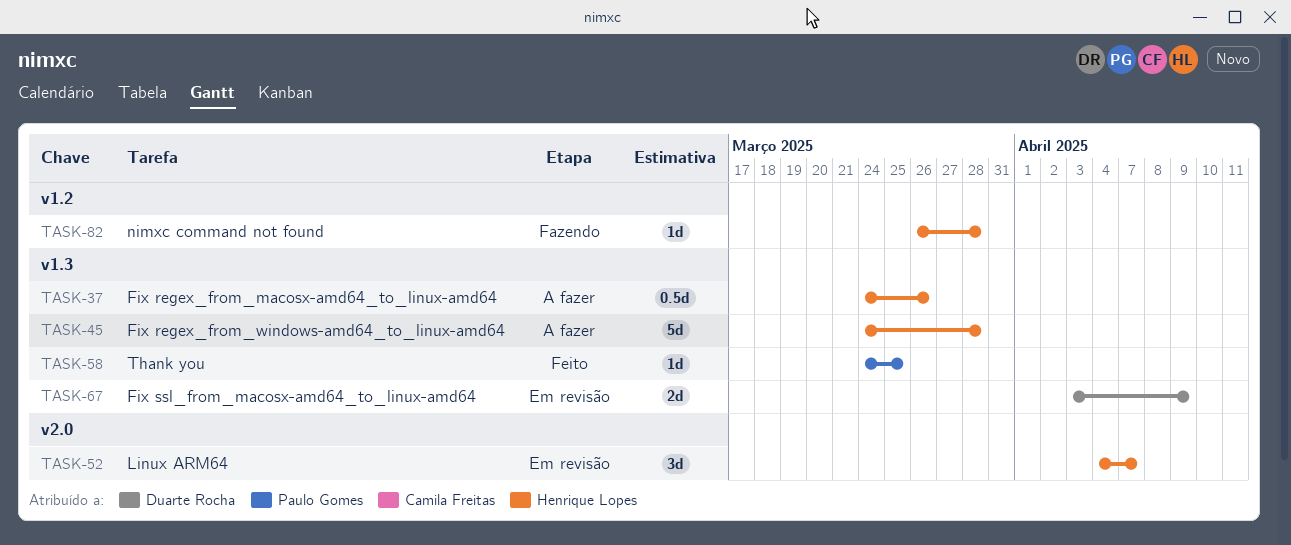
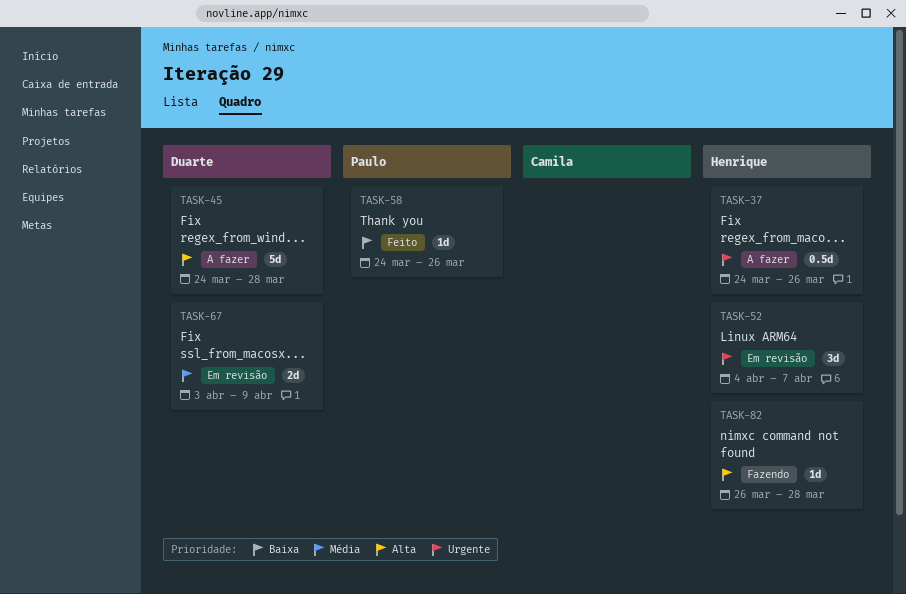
TASK-45, owner: Henrique Lopes -> Duarte Rocha
TASK-58, due: Mar 25 -> Mar 26

